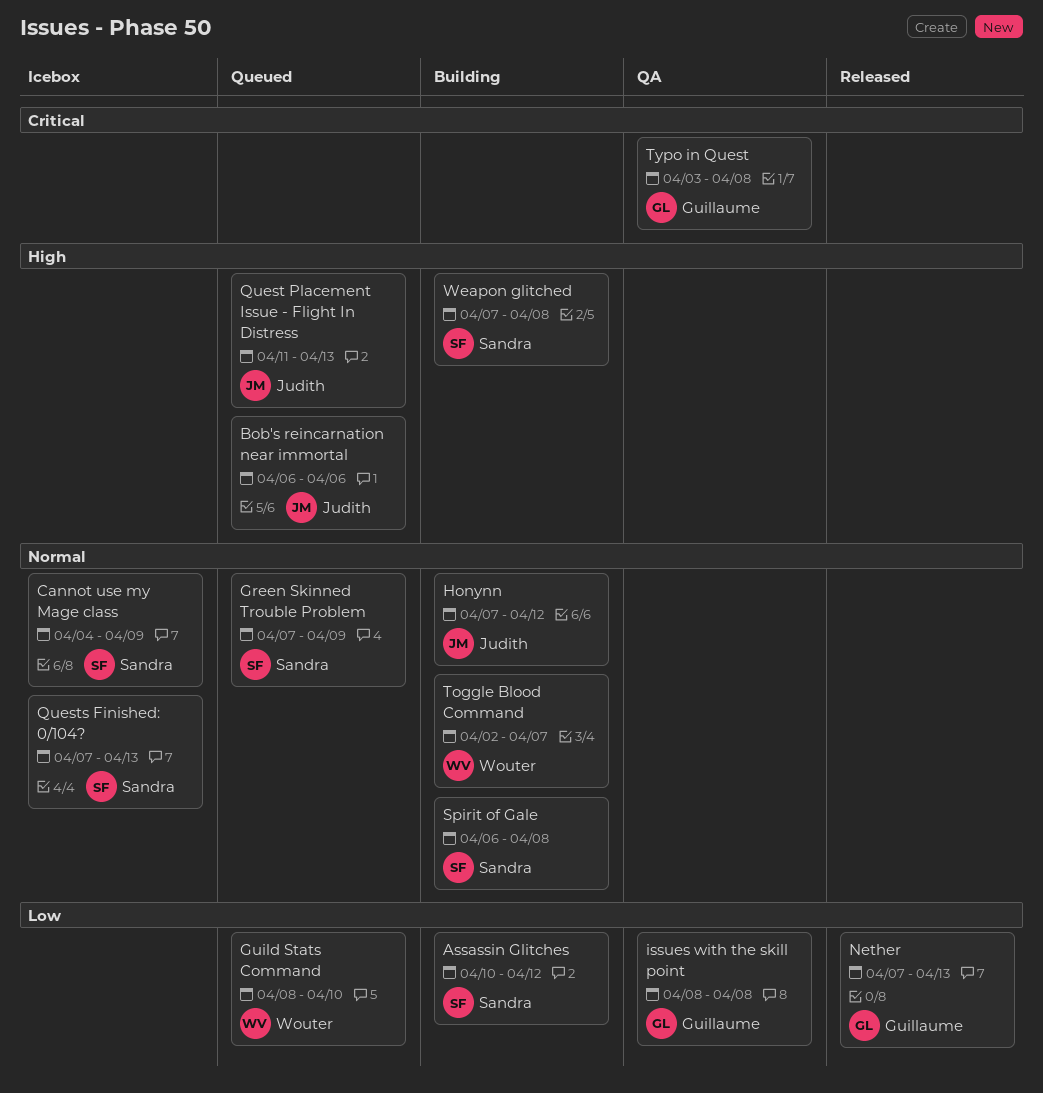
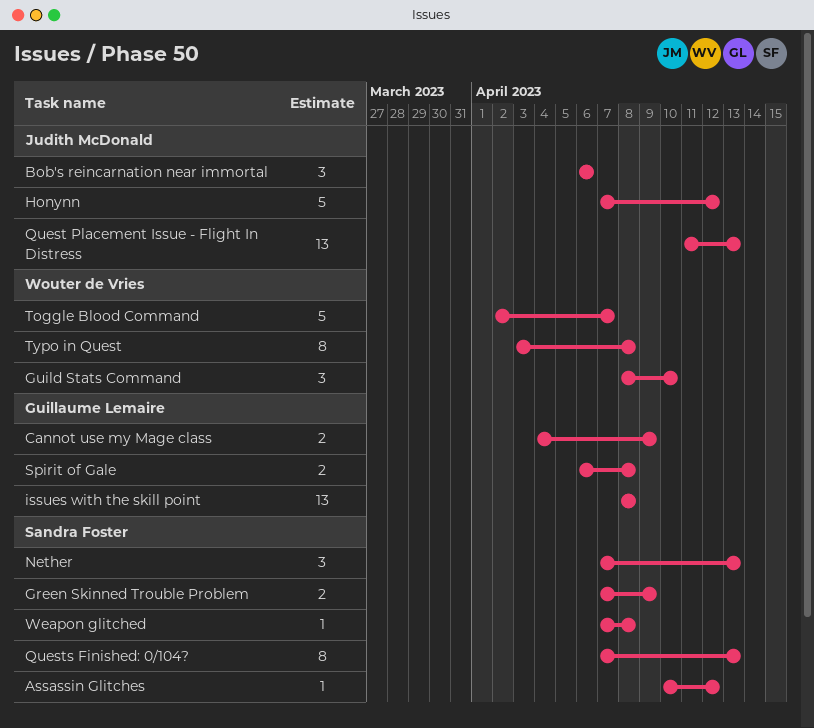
Cannot use my Mage class, owner: Sandra Foster -> Guillaume Lemaire
Nether, owner: Guillaume Lemaire -> Sandra Foster
Spirit of Gale, owner: Sandra Foster -> Guillaume Lemaire
Typo in Quest, owner: Guillaume Lemaire -> Wouter de Vries

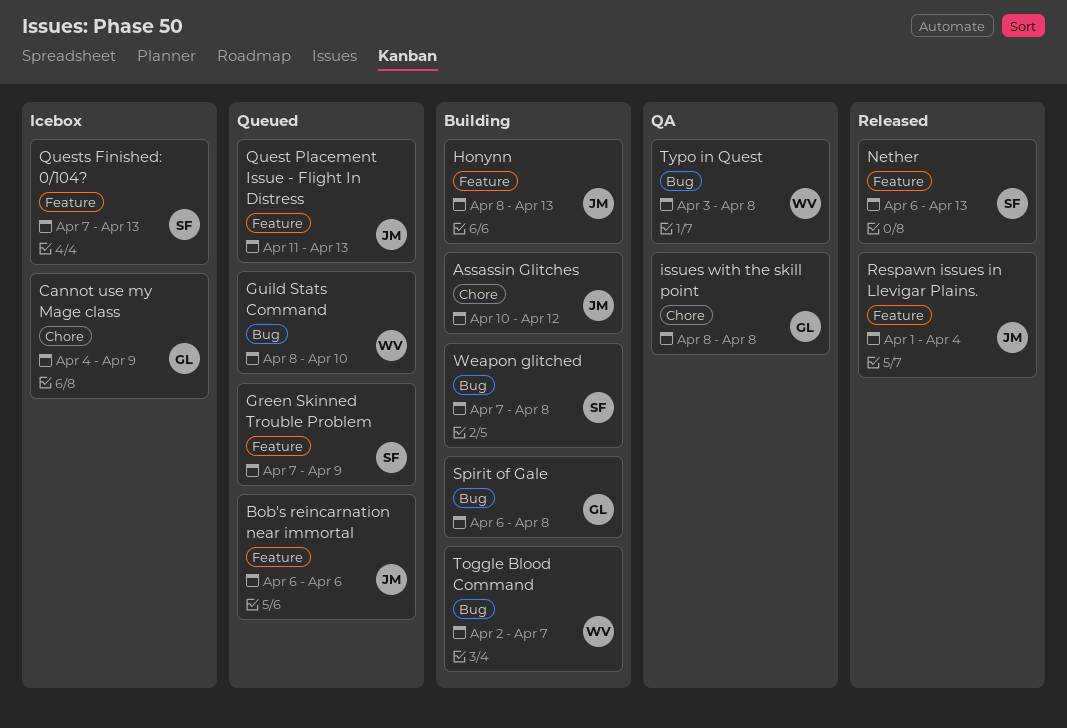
Assassin Glitches, owner: Sandra Foster -> Judith McDonald
Honynn, start: Apr 7 -> Apr 8
Honynn, due: Apr 12 -> Apr 13
Nether, start: Apr 7 -> Apr 6
Respawn issues in Llevigar Plains.: none -> present

